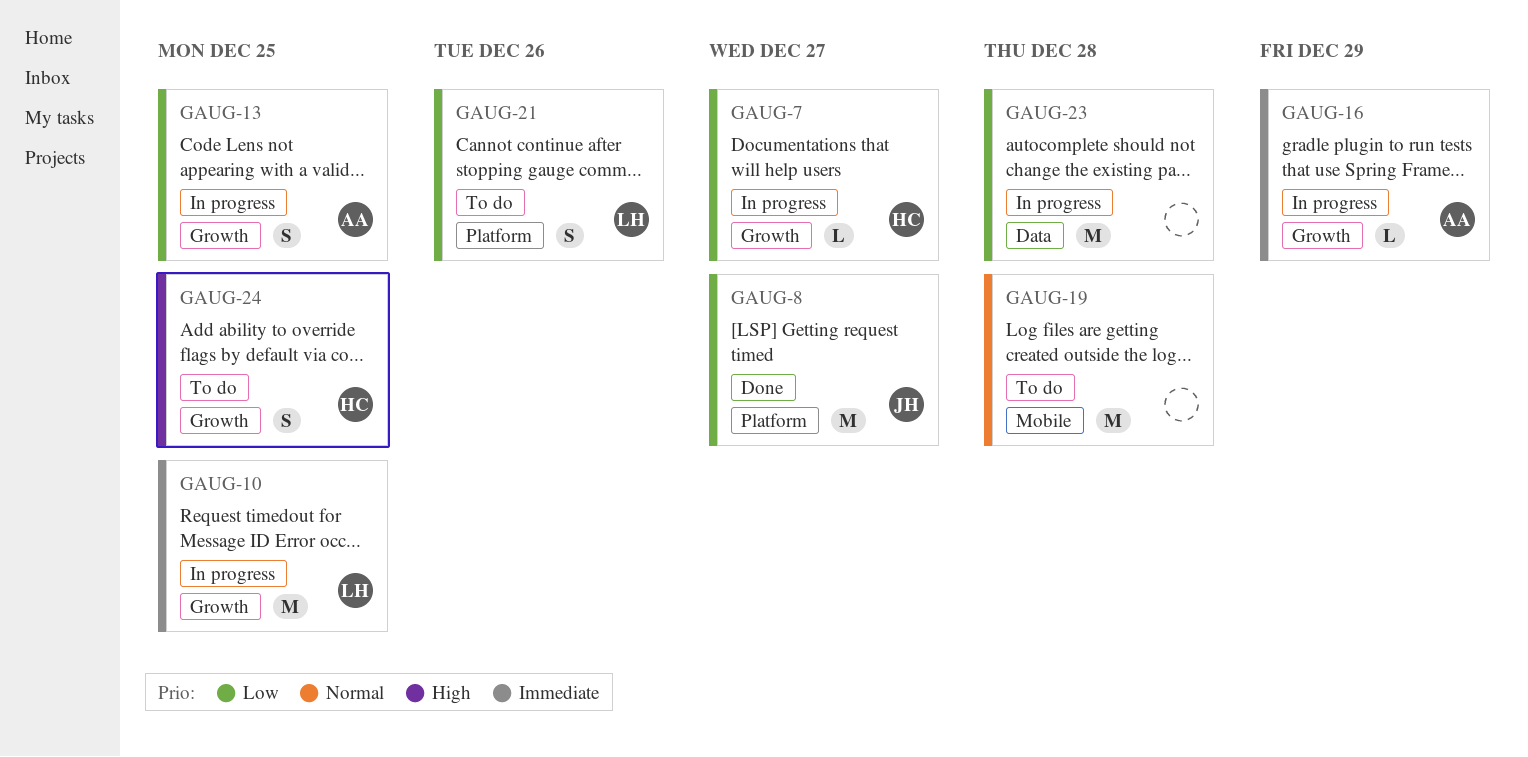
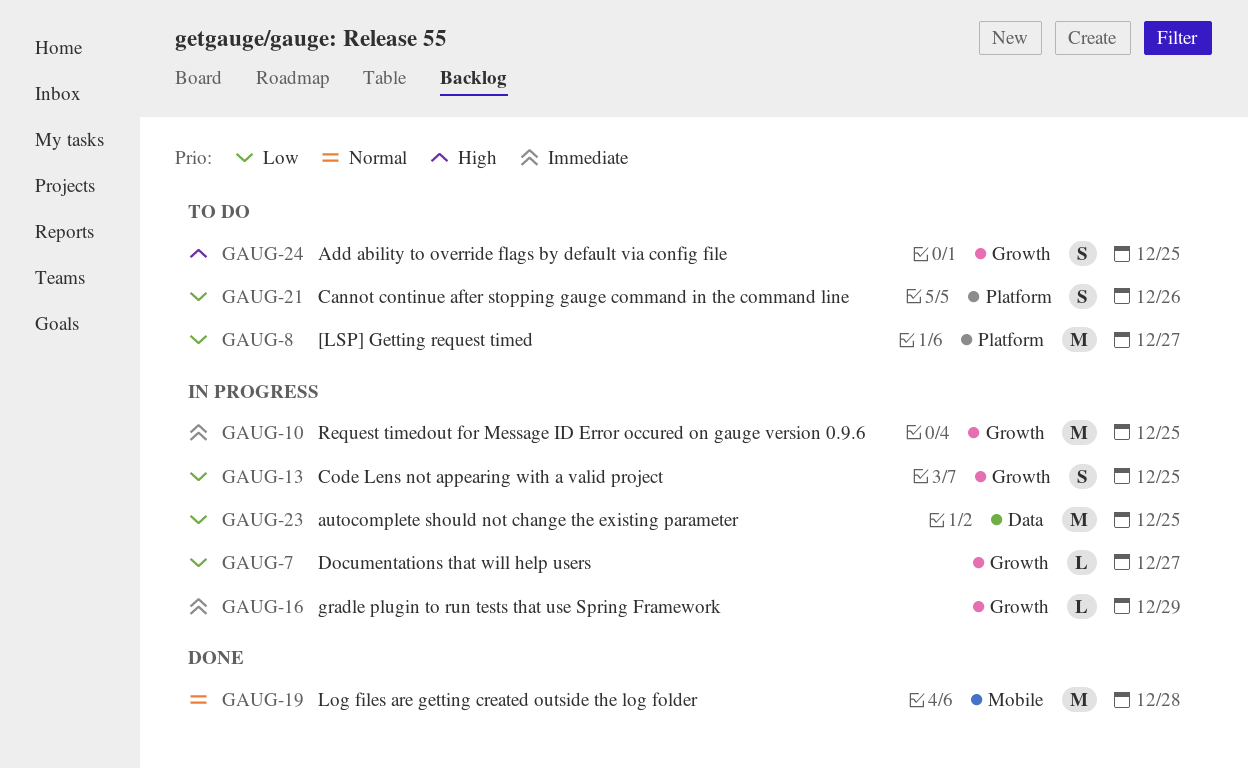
GAUG-8, status: Done -> To do
GAUG-19, status: To do -> Done
GAUG-23, due: Dec 28 -> Dec 25

